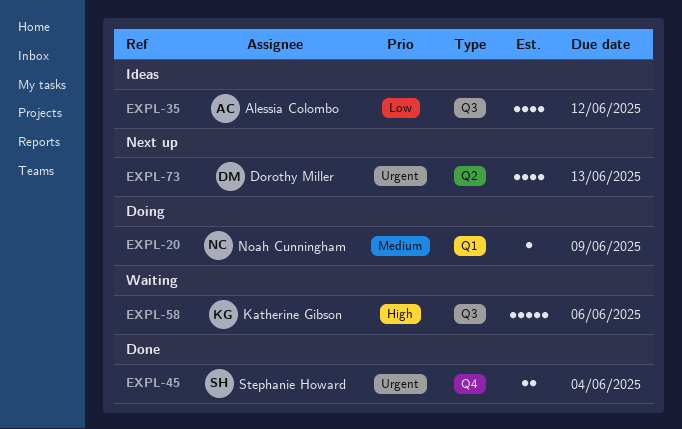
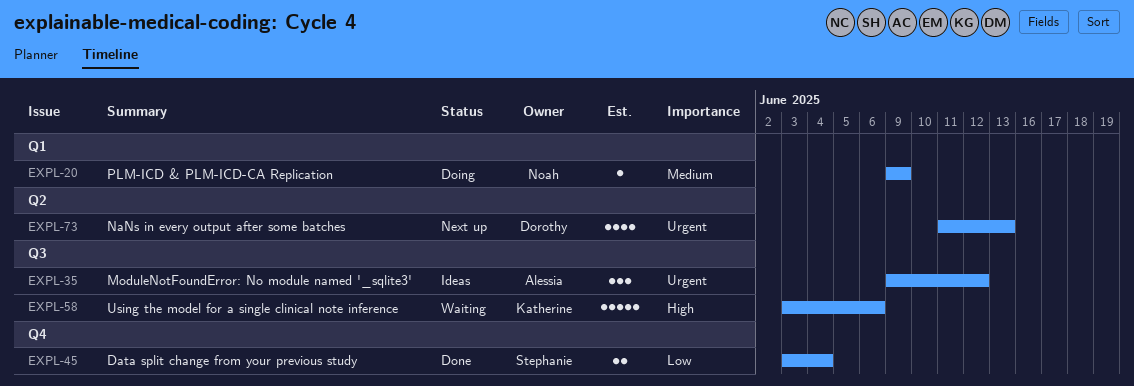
EXPL-35, priority: Low -> Urgent
EXPL-35, estimate: 4 -> 3
EXPL-45, priority: Urgent -> Low

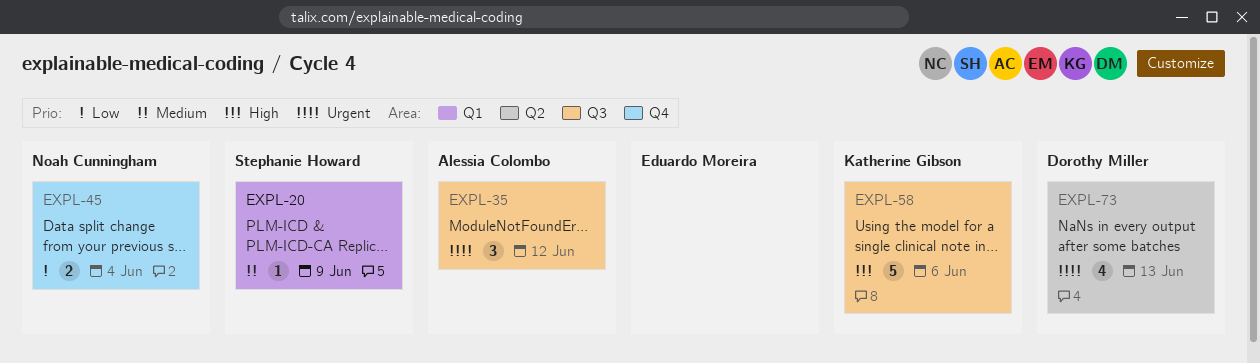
EXPL-20, owner: Noah Cunningham -> Stephanie Howard
EXPL-45, owner: Stephanie Howard -> Noah Cunningham

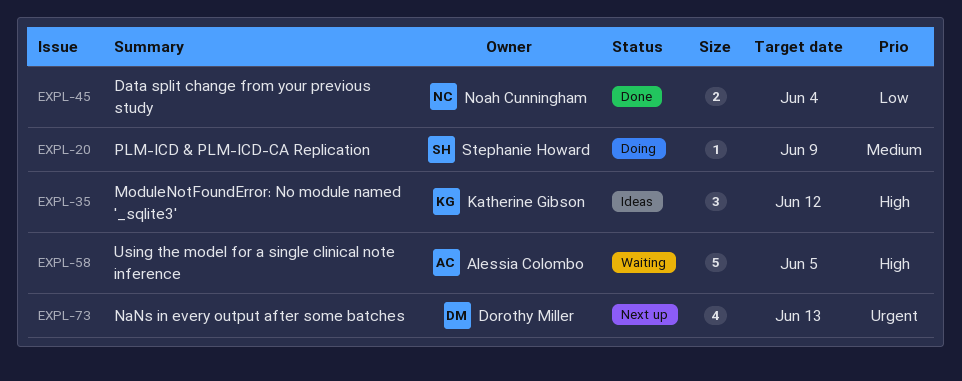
EXPL-35, owner: Alessia Colombo -> Katherine Gibson
EXPL-35, priority: Urgent -> High
EXPL-58, owner: Katherine Gibson -> Alessia Colombo
EXPL-58, due: Jun 6 -> Jun 5

